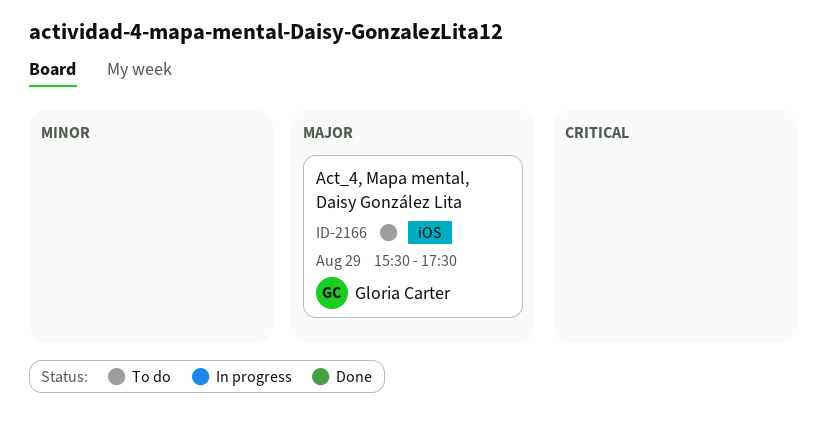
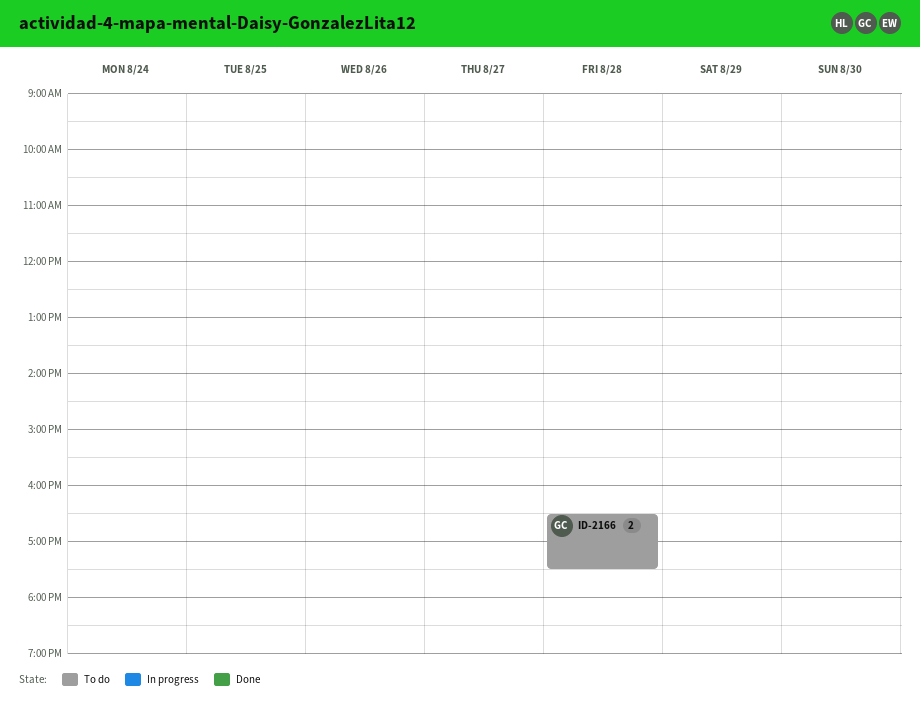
ID-2166, day: Aug 29 -> Aug 28
ID-2166, begins: 15:30 -> 16:30

